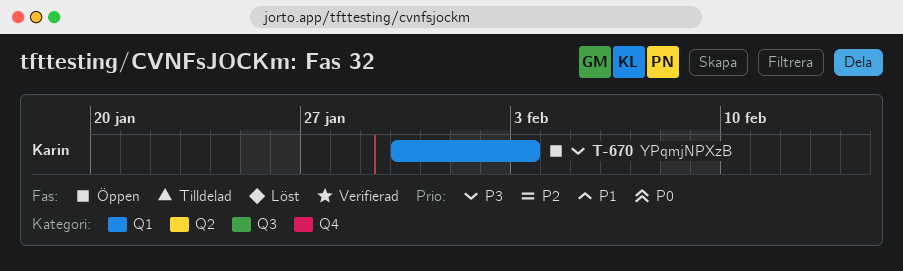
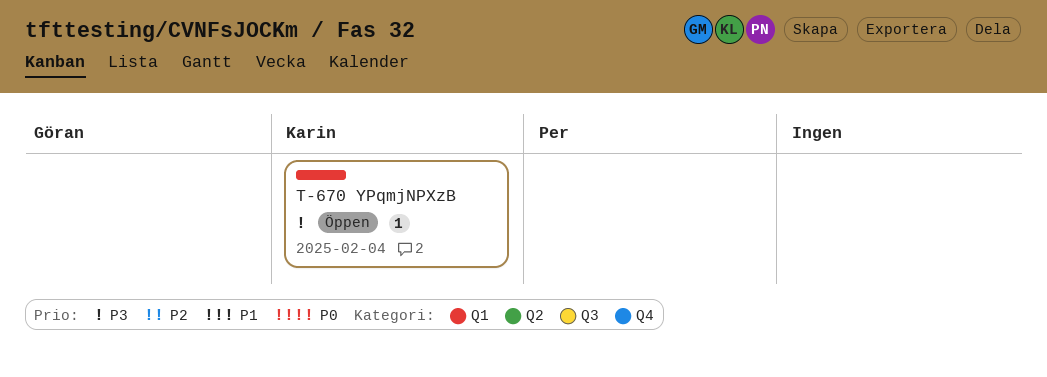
T-670, due: Feb 3 -> Feb 4

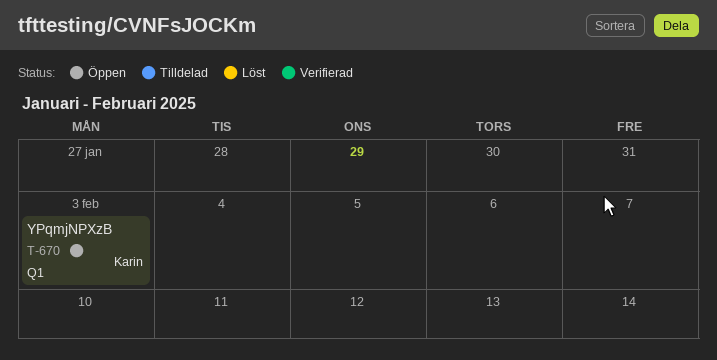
T-670, due: Feb 4 -> Feb 3

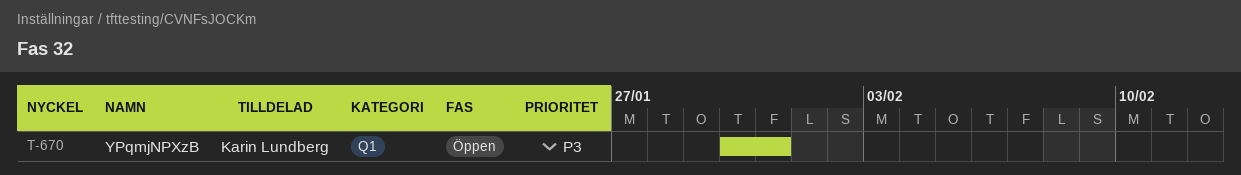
T-670, due: Feb 3 -> Jan 31

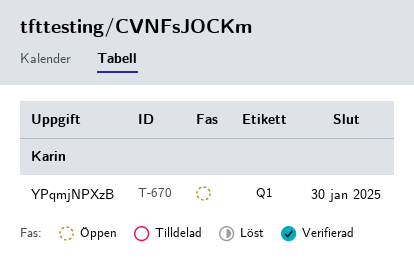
T-670, due: Jan 31 -> Jan 30

